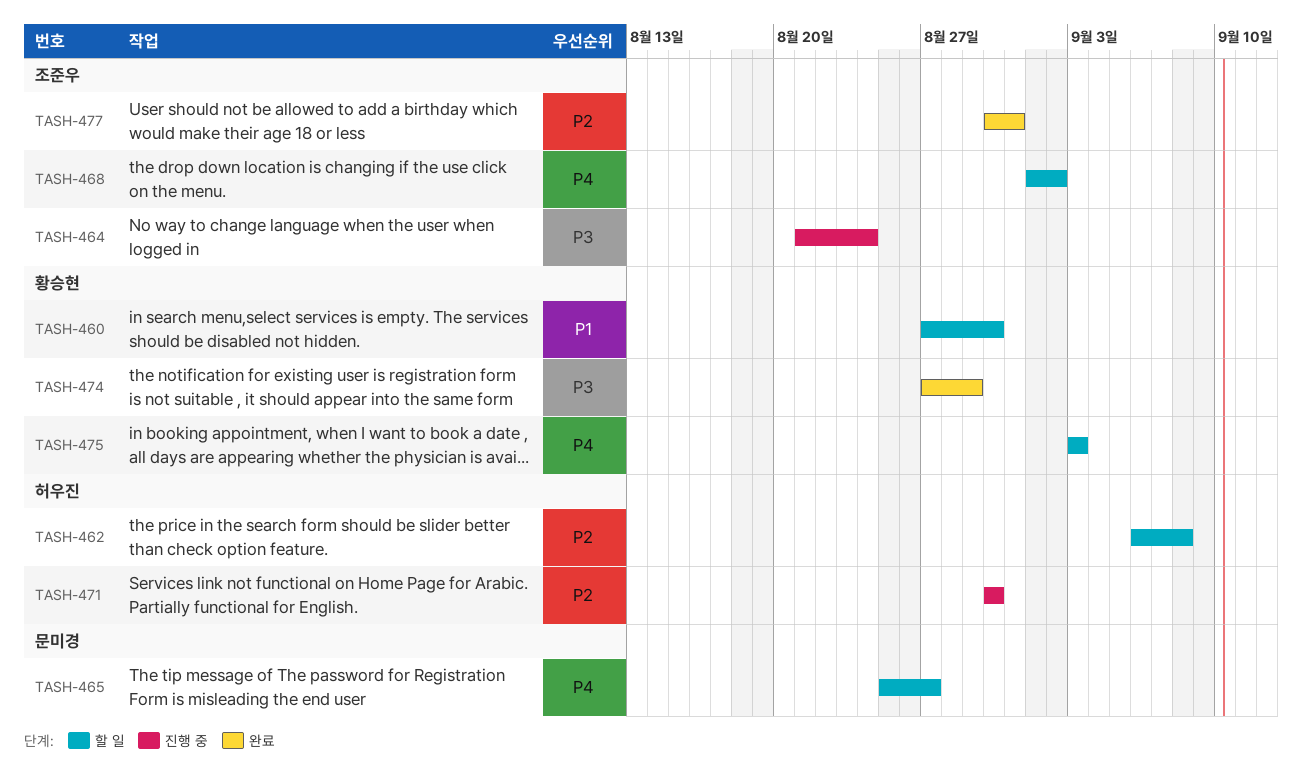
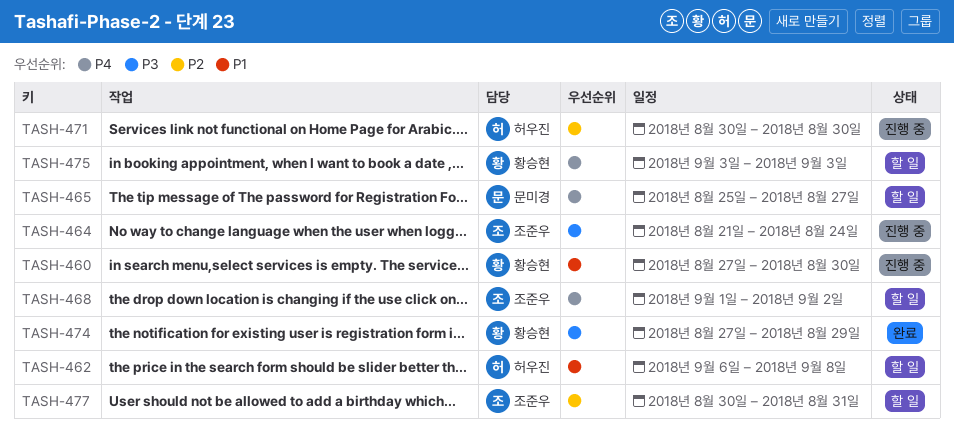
TASH-460, status: 할 일 -> 진행 중
TASH-462, priority: P2 -> P1
TASH-477, status: 완료 -> 할 일

